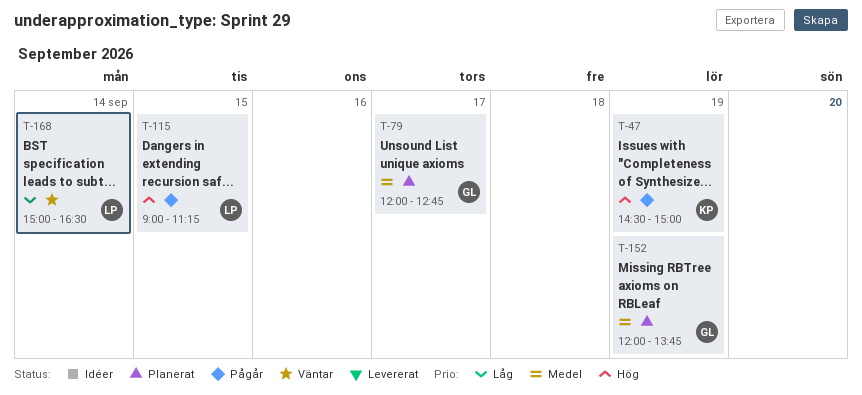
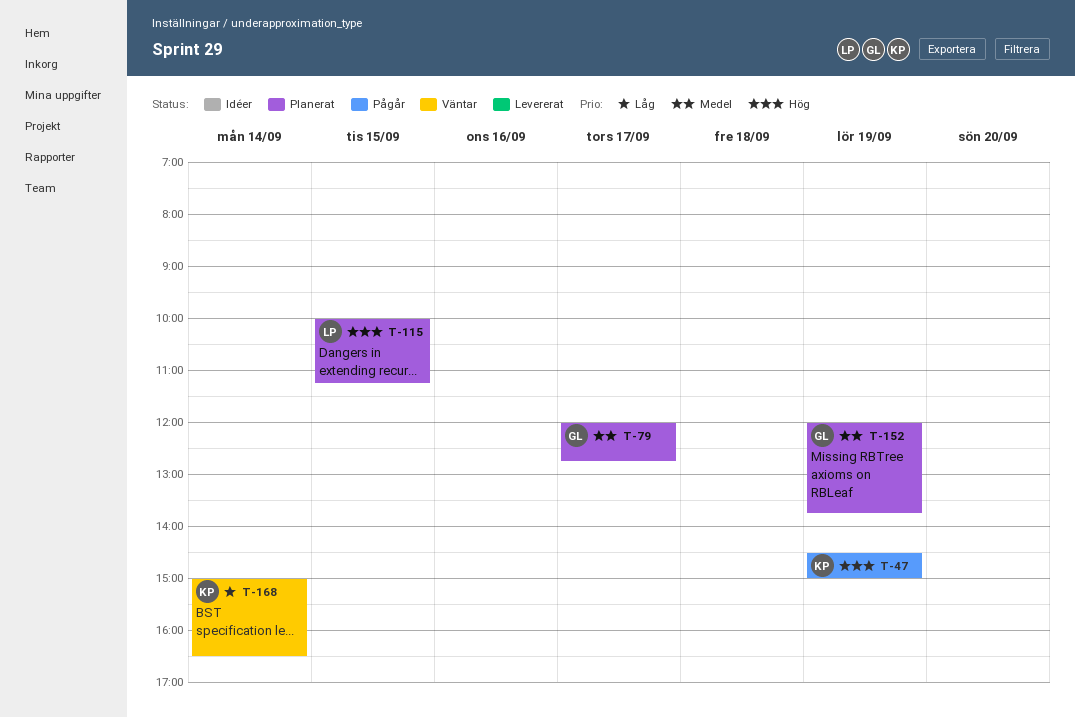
T-115, status: Pågår -> Planerat
T-115, begins: 09:00 -> 10:00
T-168, owner: LP -> KP

